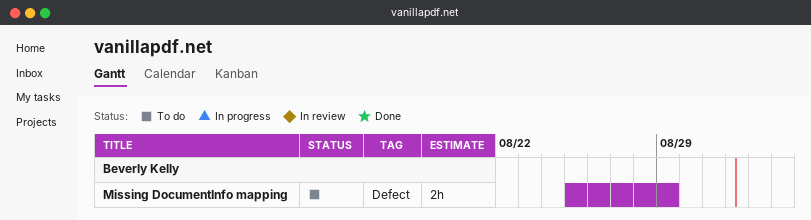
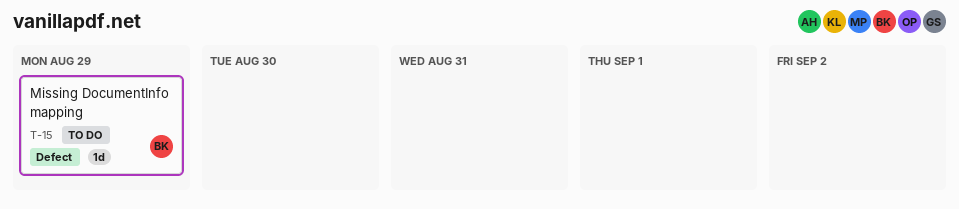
Missing DocumentInfo mapping, estimate: 2h -> 1d

